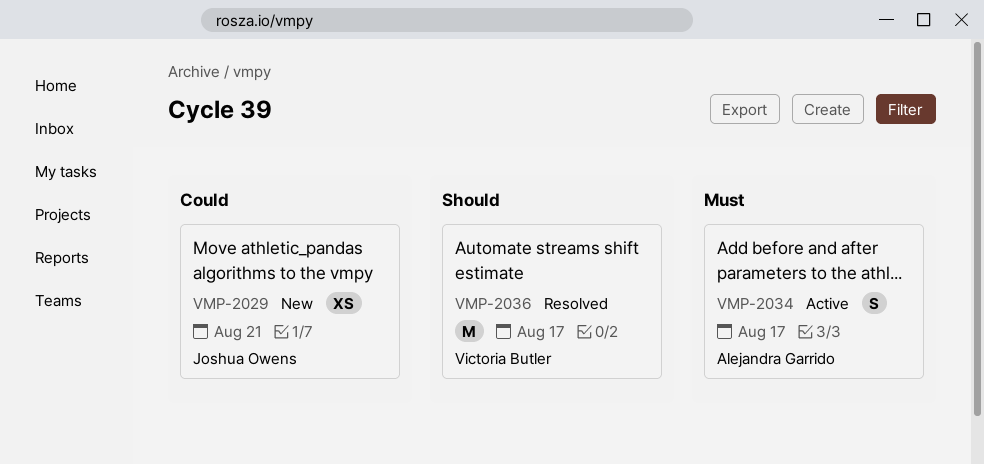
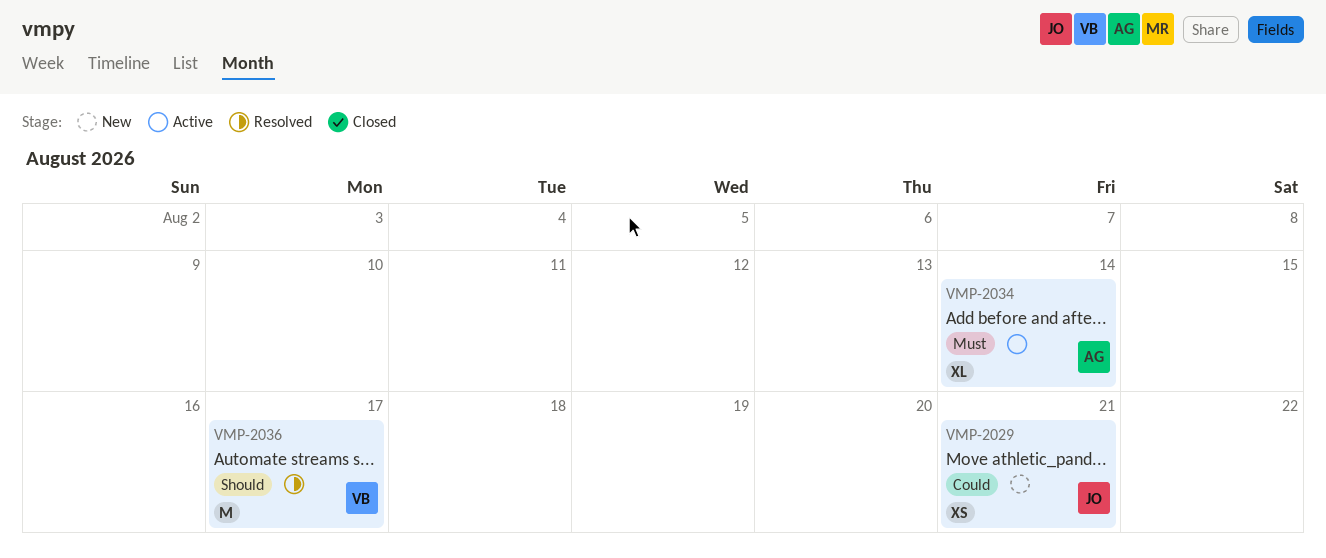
VMP-2034, estimate: S -> XL
VMP-2034, due: Aug 17 -> Aug 14

